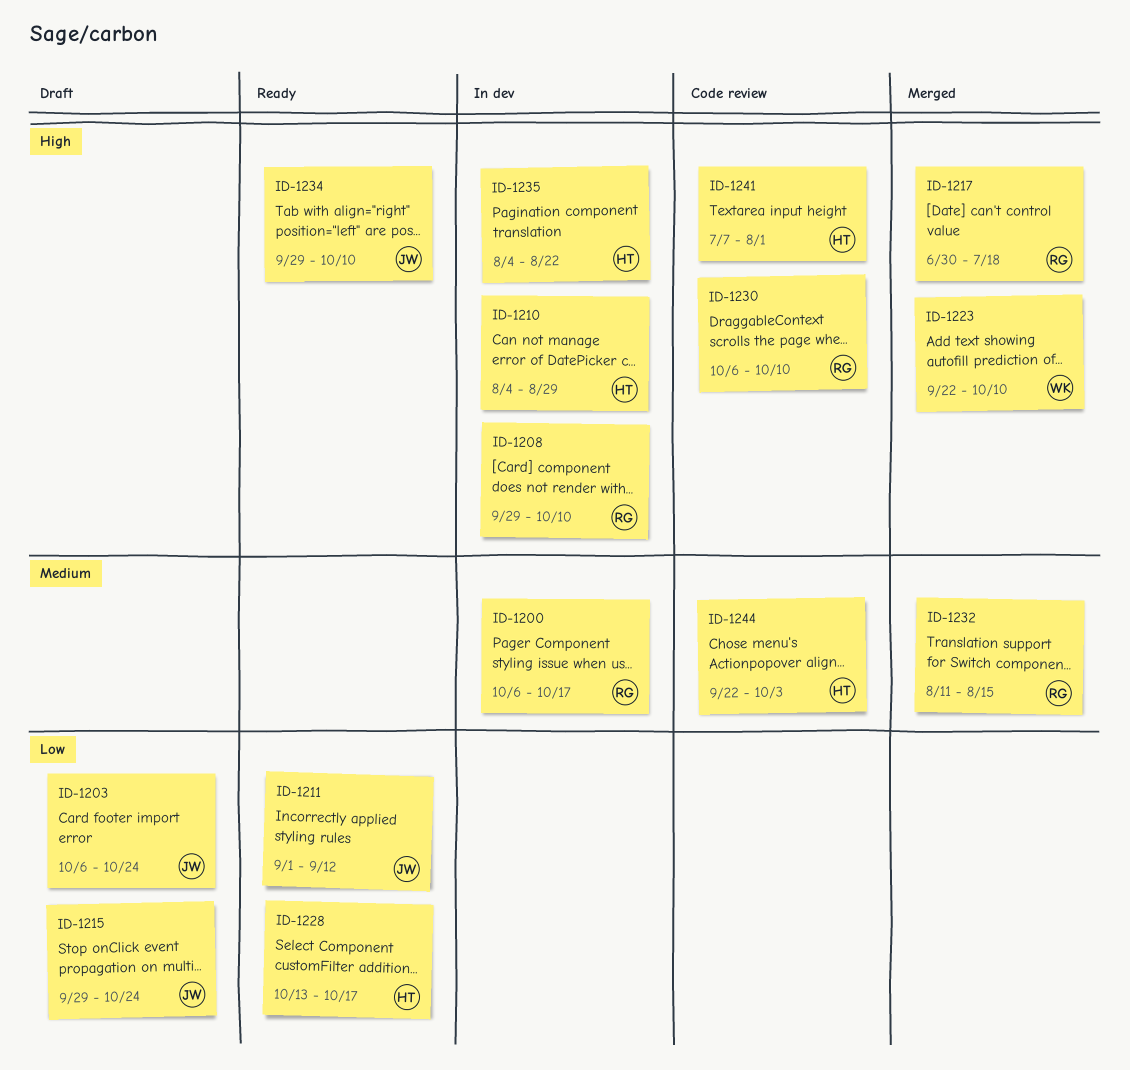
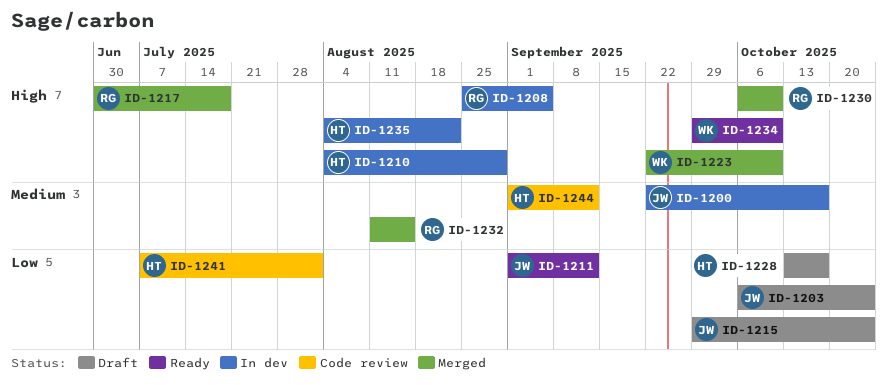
ID-1200, owner: RG -> JW
ID-1200, start: Oct 6 -> Sep 22
ID-1208, start: Sep 29 -> Aug 25
ID-1208, due: Oct 10 -> Sep 5
ID-1228, status: Ready -> Draft
ID-1230, status: Code review -> Merged
ID-1234, owner: JW -> WK
ID-1241, priority: High -> Low
ID-1244, start: Sep 22 -> Sep 1
ID-1244, due: Oct 3 -> Sep 12

